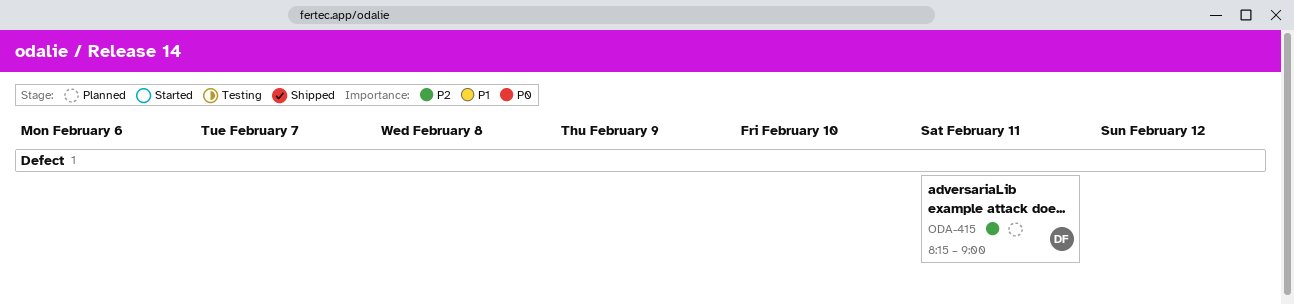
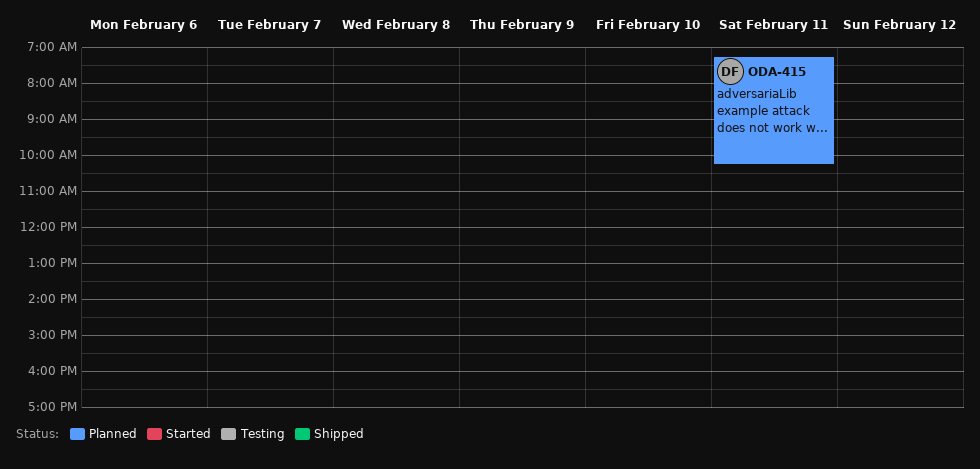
ODA-415, begins: 08:15 -> 07:15
ODA-415, ends: 09:00 -> 10:15

